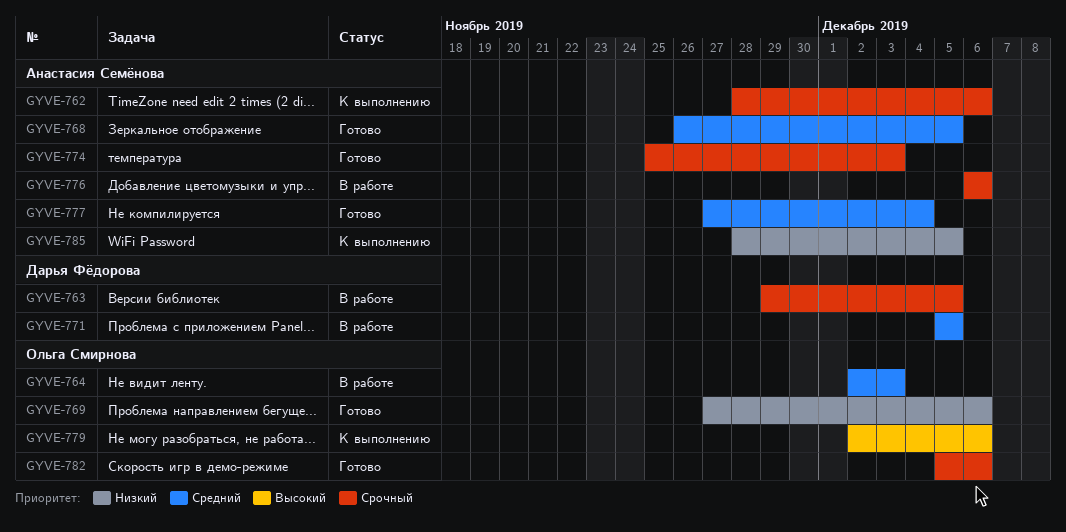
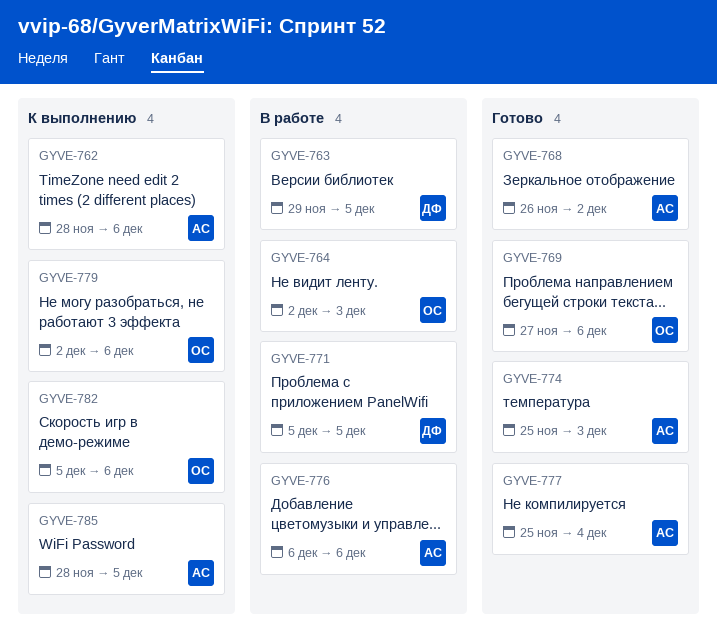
GYVE-768, due: Dec 5 -> Dec 2
GYVE-777, start: Nov 27 -> Nov 25
GYVE-782, status: Готово -> К выполнению

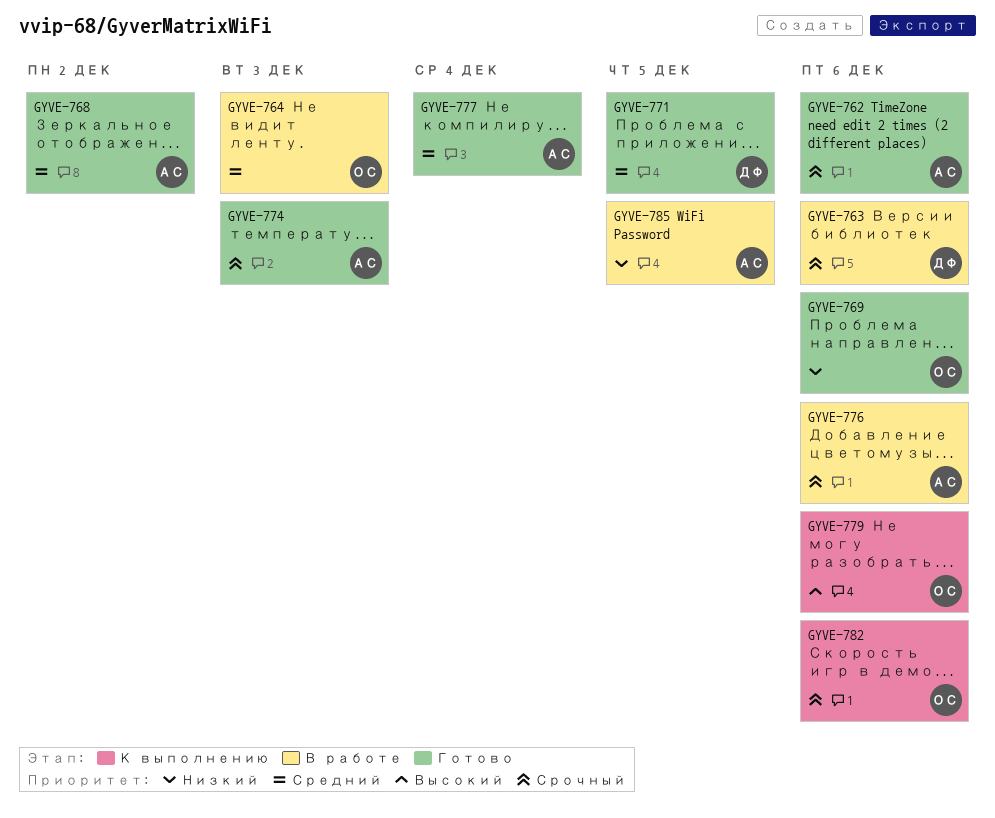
GYVE-762, status: К выполнению -> Готово
GYVE-763, due: Dec 5 -> Dec 6
GYVE-771, status: В работе -> Готово
GYVE-785, status: К выполнению -> В работе

